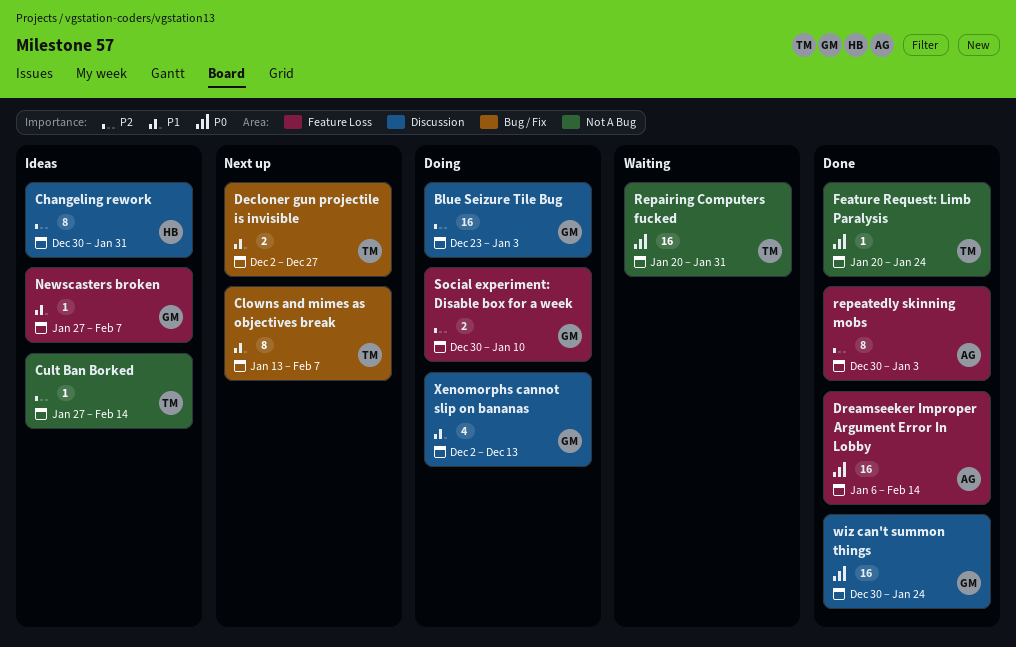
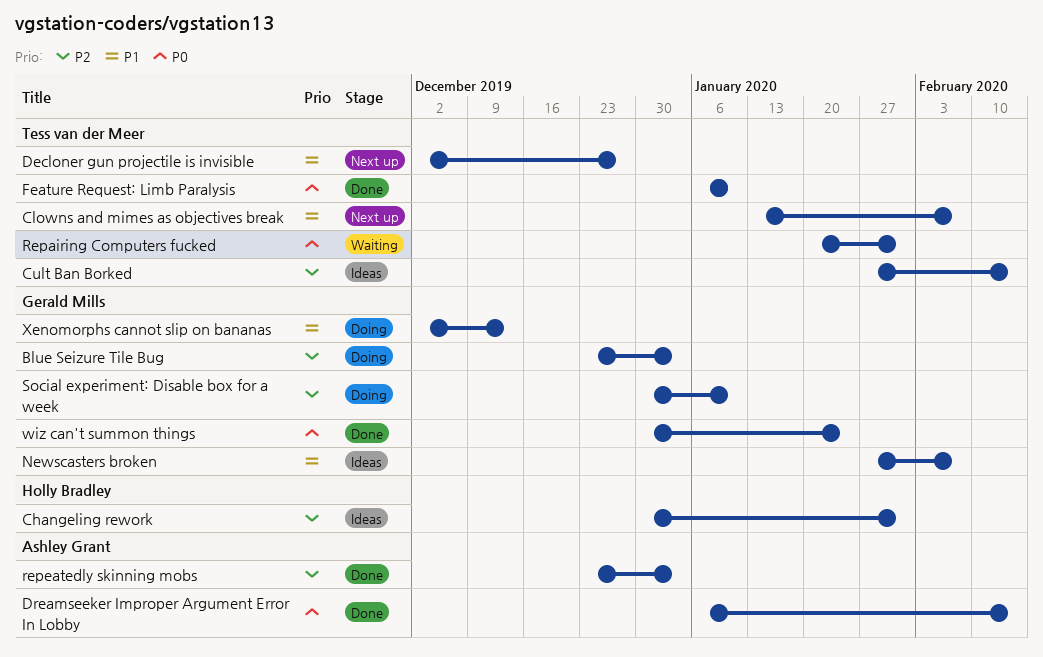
Feature Request: Limb Paralysis, start: Jan 20 -> Jan 6
Feature Request: Limb Paralysis, due: Jan 24 -> Jan 10
repeatedly skinning mobs, start: Dec 30 -> Dec 23

